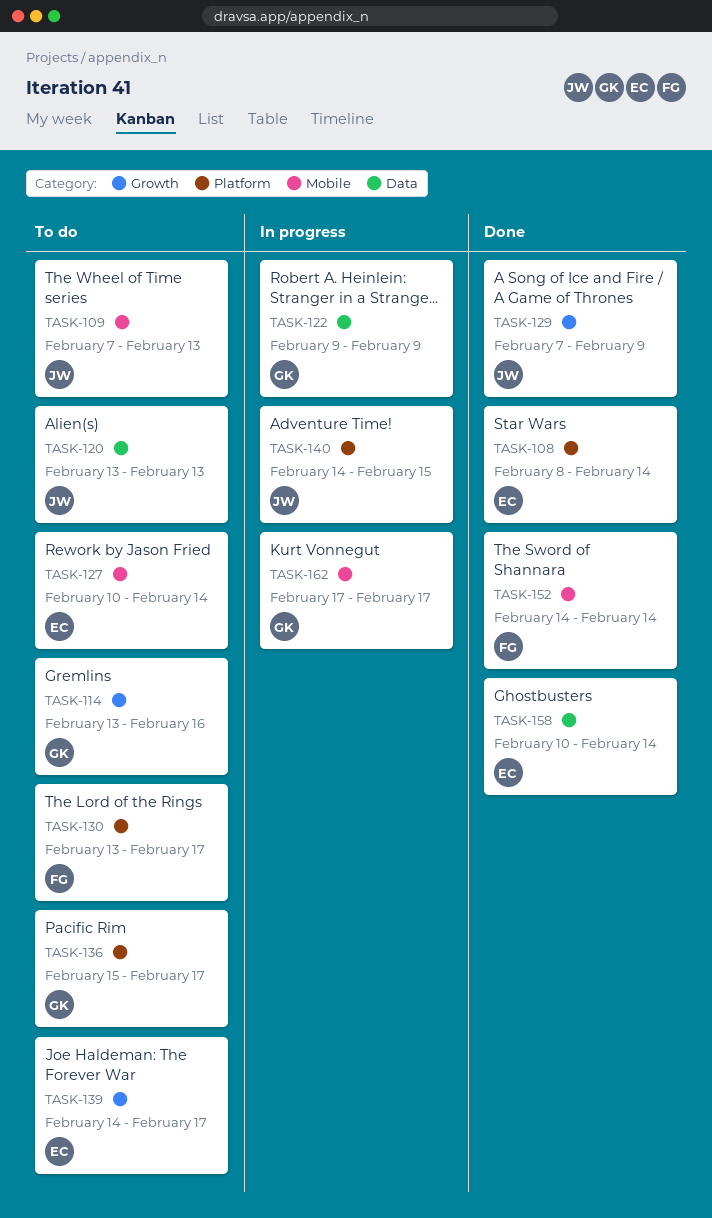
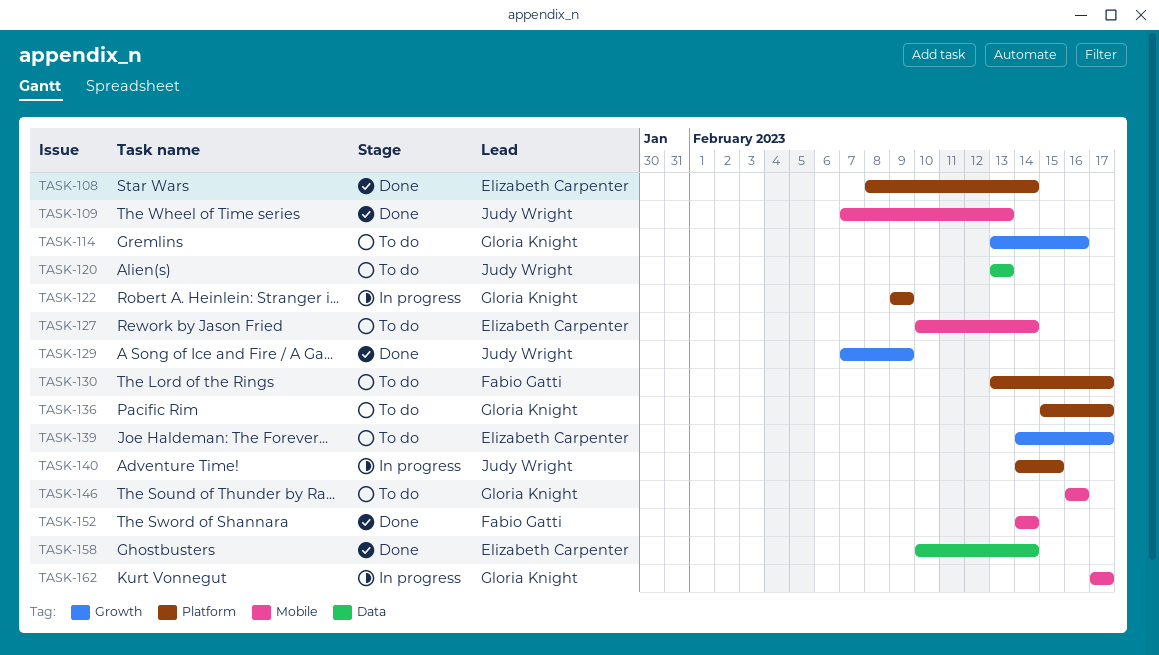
TASK-109, status: To do -> Done
TASK-122, label: Data -> Platform
TASK-146: none -> present

